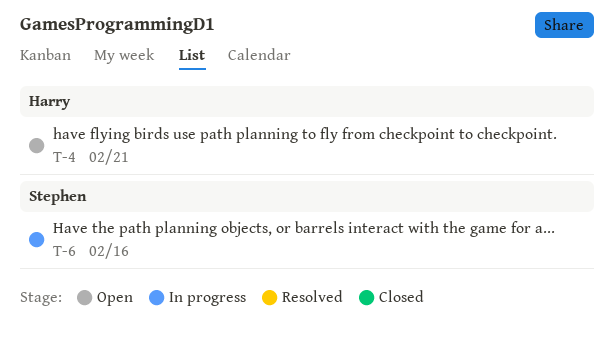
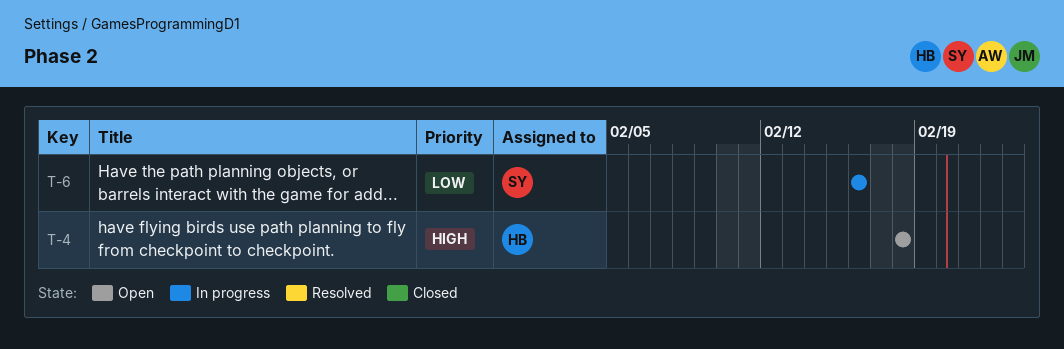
T-4, due: Feb 21 -> Feb 18

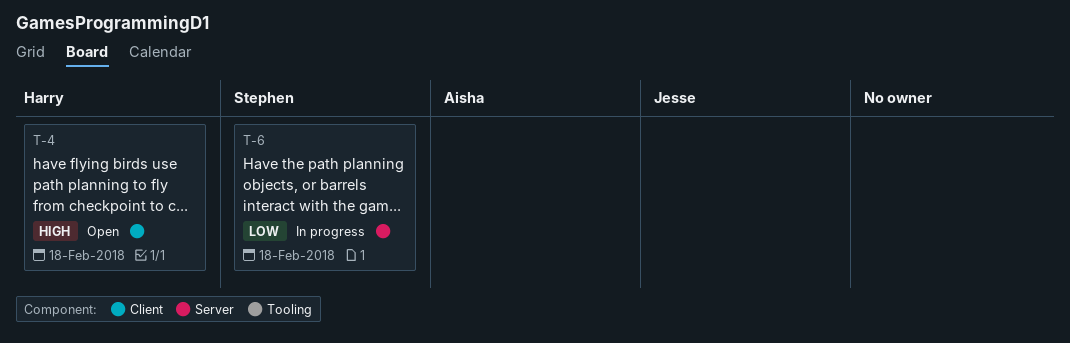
T-6, due: Feb 16 -> Feb 18

